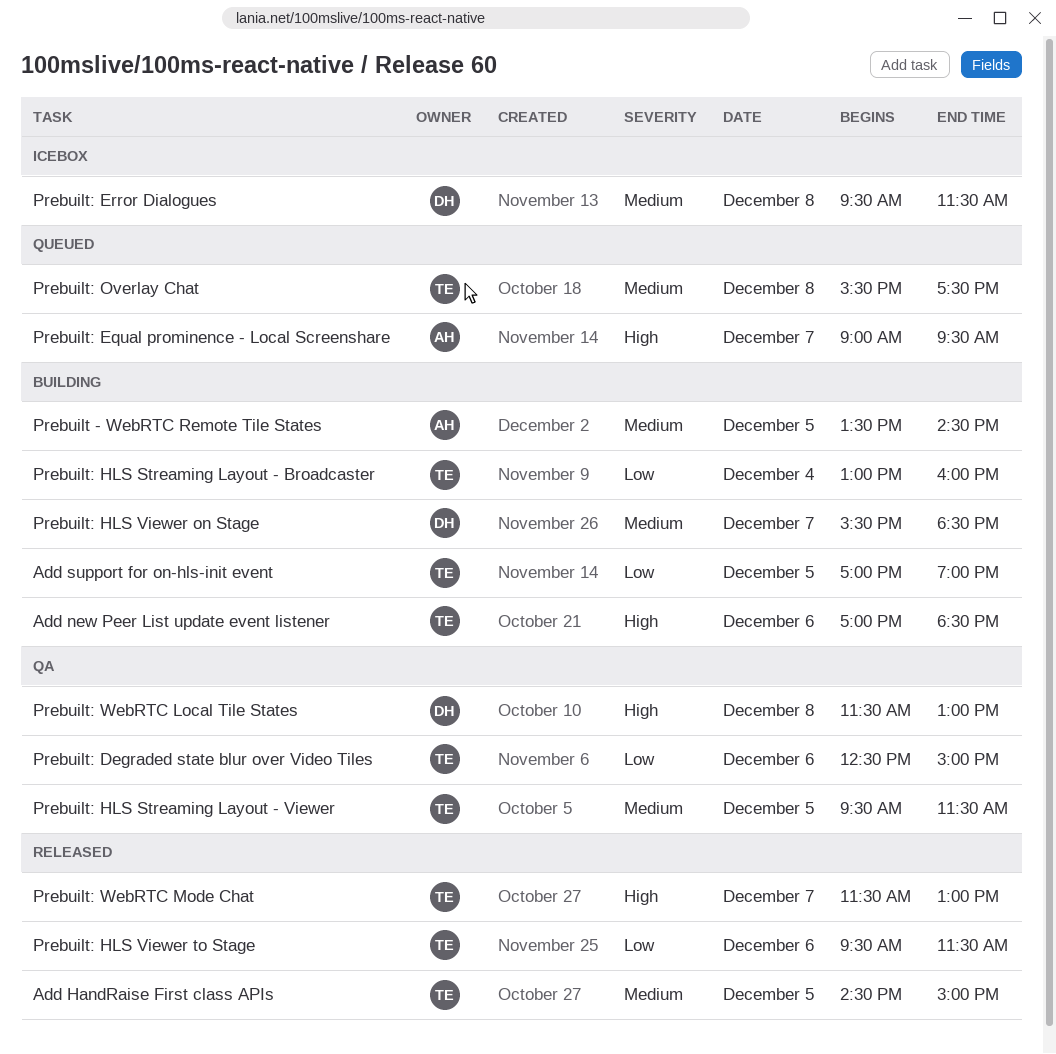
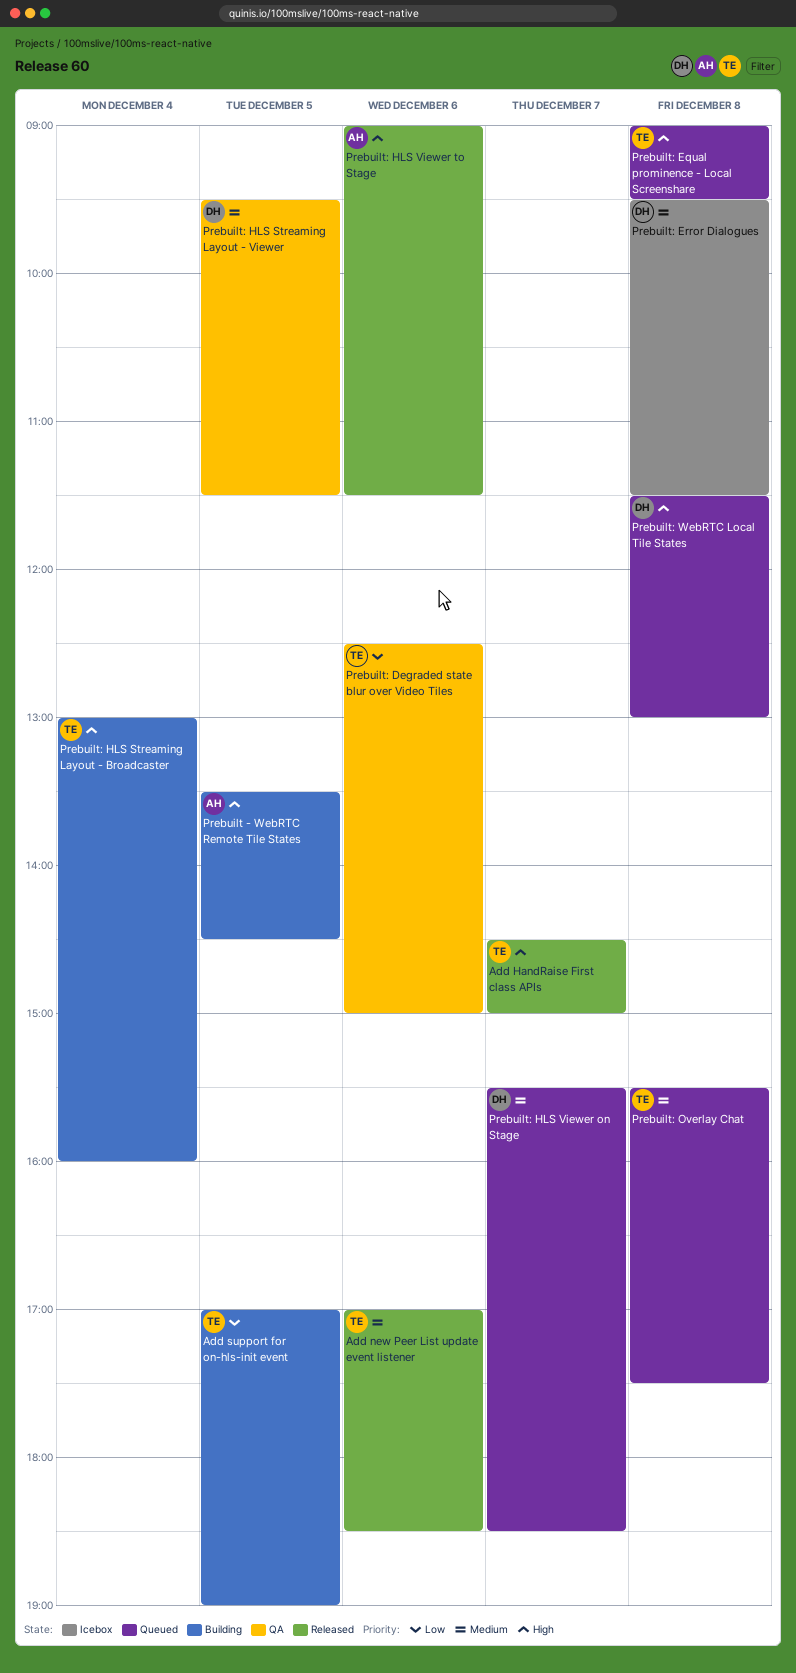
Add HandRaise First class APIs, priority: Medium -> High
Add HandRaise First class APIs, day: Dec 5 -> Dec 7
Add new Peer List update event listener, status: Building -> Released
Add new Peer List update event listener, priority: High -> Medium
Prebuilt - WebRTC Remote Tile States, priority: Medium -> High
Prebuilt: Equal prominence - Local Screenshare, owner: AH -> TE
Prebuilt: Equal prominence - Local Screenshare, day: Dec 7 -> Dec 8
Prebuilt: HLS Streaming Layout - Broadcaster, priority: Low -> High
Prebuilt: HLS Streaming Layout - Viewer, owner: TE -> DH
Prebuilt: HLS Viewer on Stage, status: Building -> Queued
Prebuilt: HLS Viewer to Stage, owner: TE -> AH
Prebuilt: HLS Viewer to Stage, priority: Low -> High
Prebuilt: HLS Viewer to Stage, begins: 09:30 -> 09:00
Prebuilt: WebRTC Local Tile States, status: QA -> Queued
Prebuilt: WebRTC Mode Chat: present -> none

